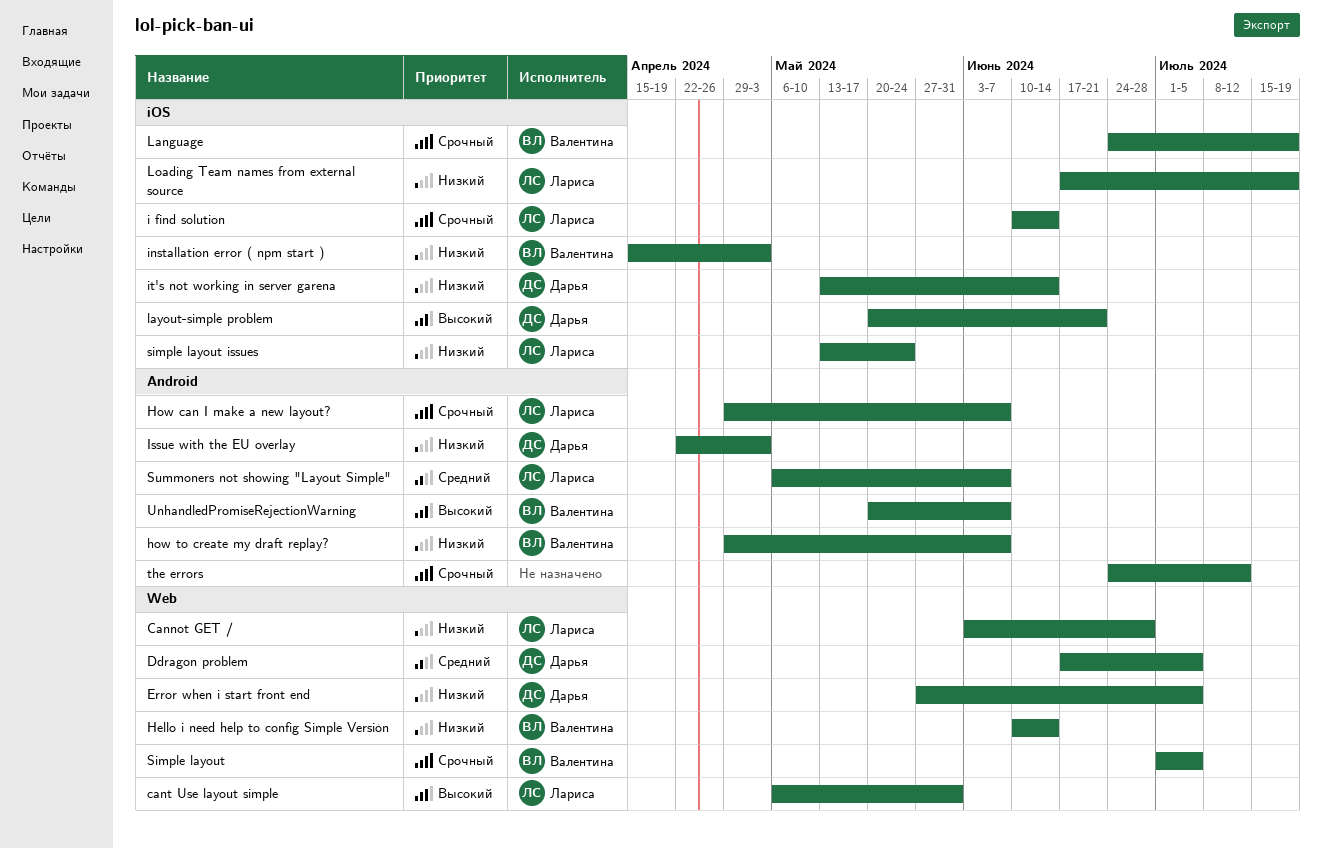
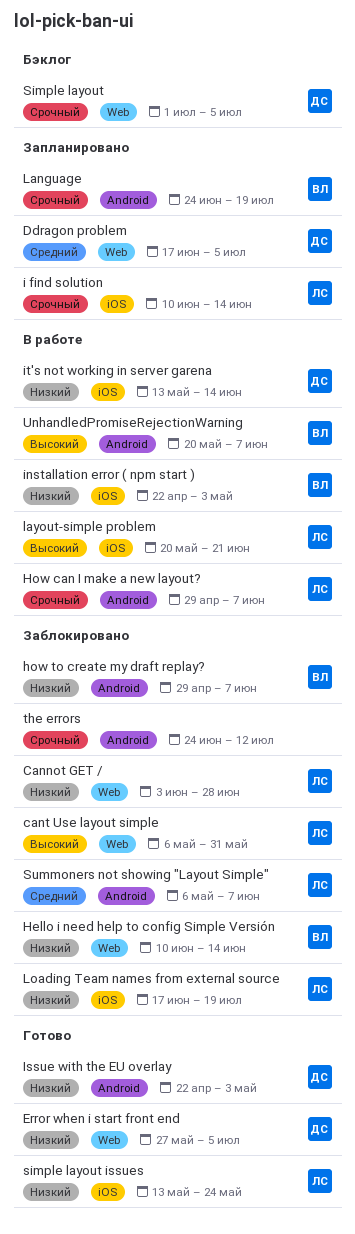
installation error ( npm start ), start: Apr 15 -> Apr 22
Language, label: iOS -> Android
layout-simple problem, owner: Дарья -> Лариса
Simple layout, owner: Валентина -> Дарья

